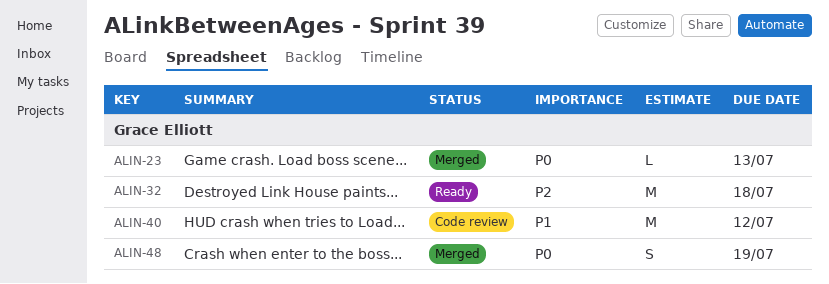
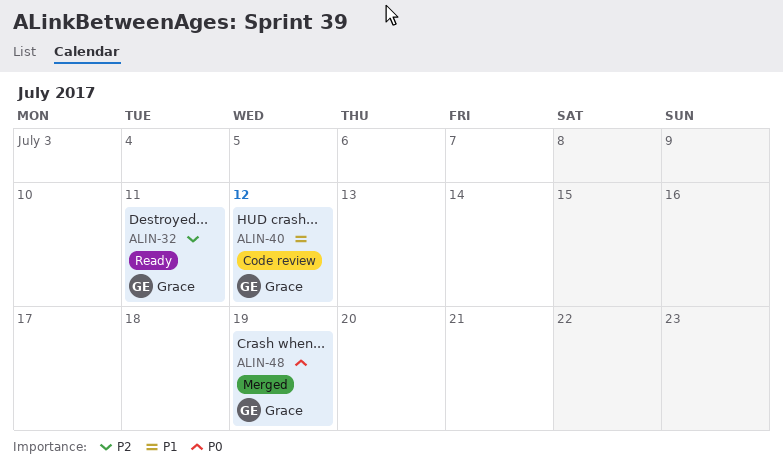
ALIN-23: present -> none
ALIN-32, due: Jul 18 -> Jul 11

